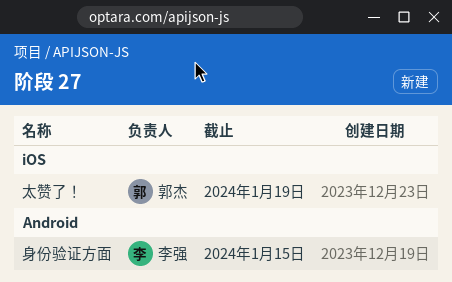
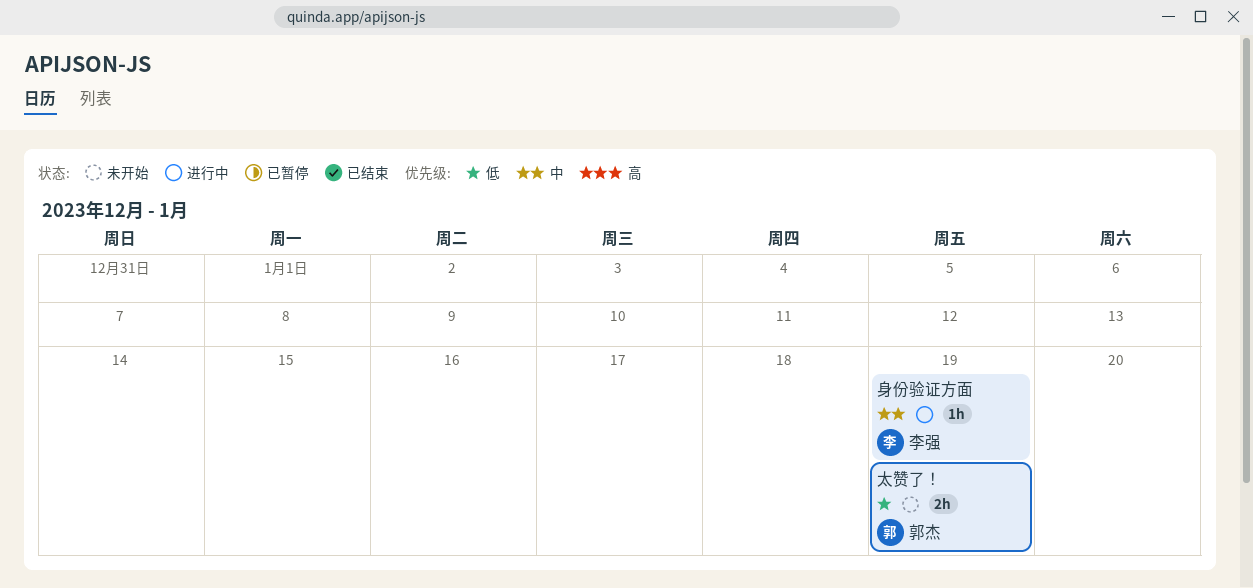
身份验证方面, due: Jan 15 -> Jan 19

